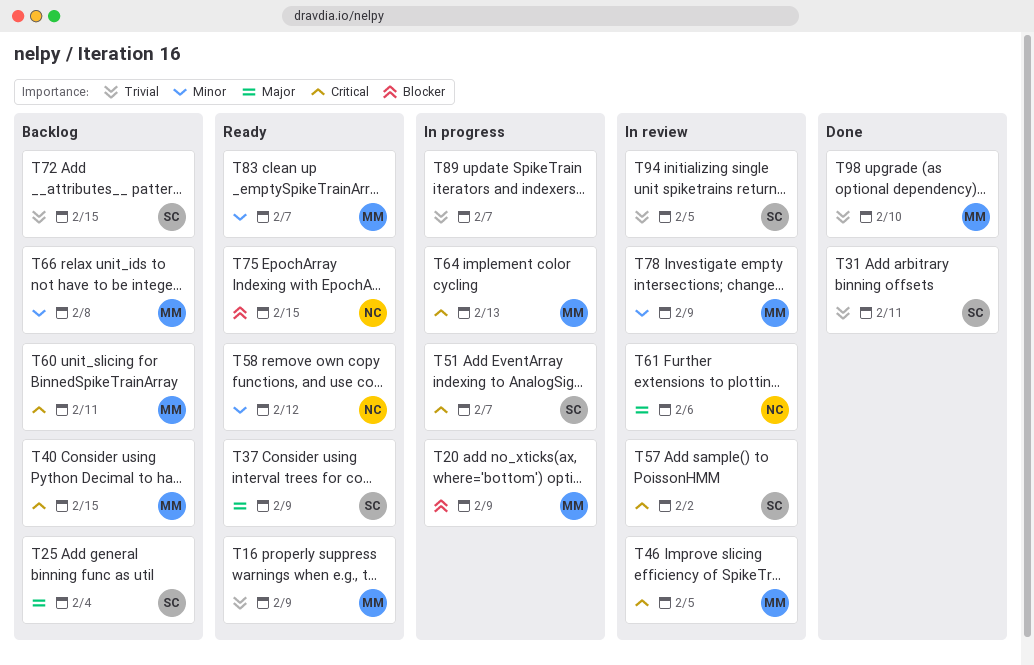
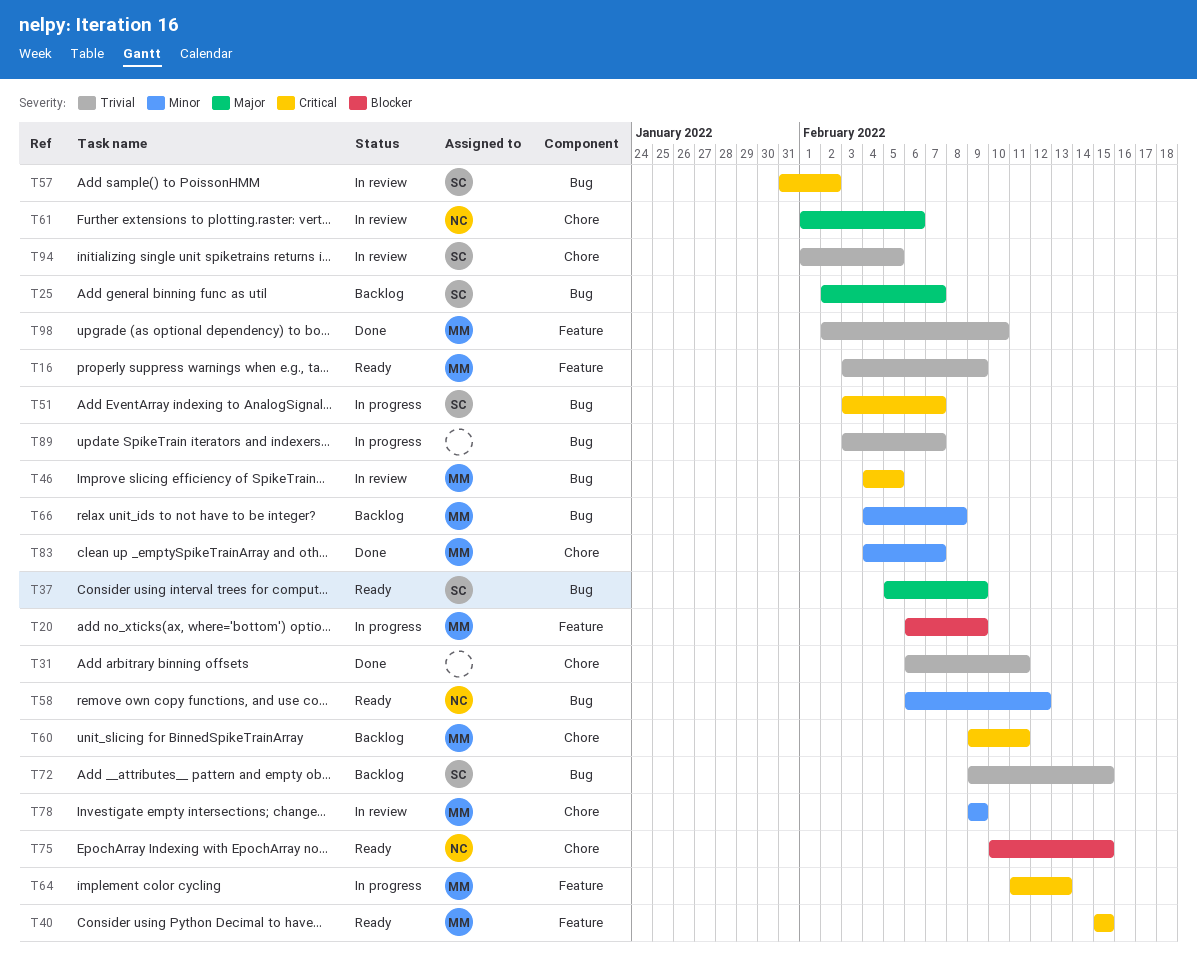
T25, due: Feb 4 -> Feb 7
T31, owner: SC -> none
T40, status: Backlog -> Ready
T83, status: Ready -> Done

